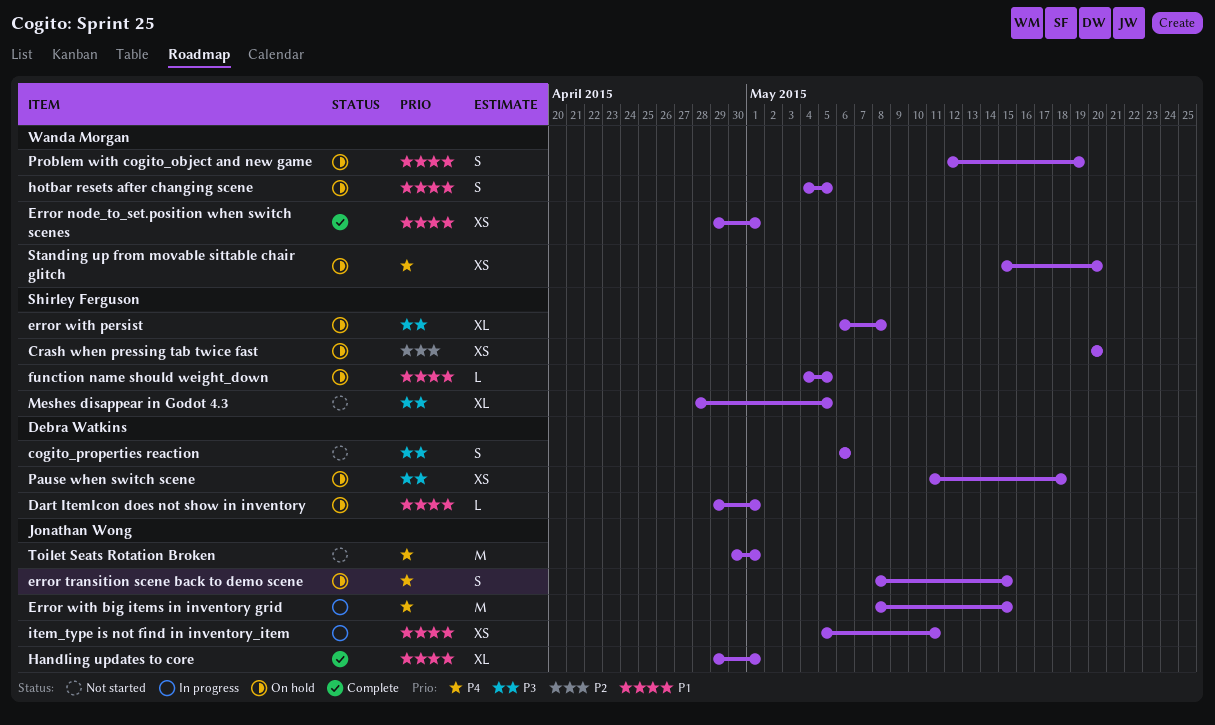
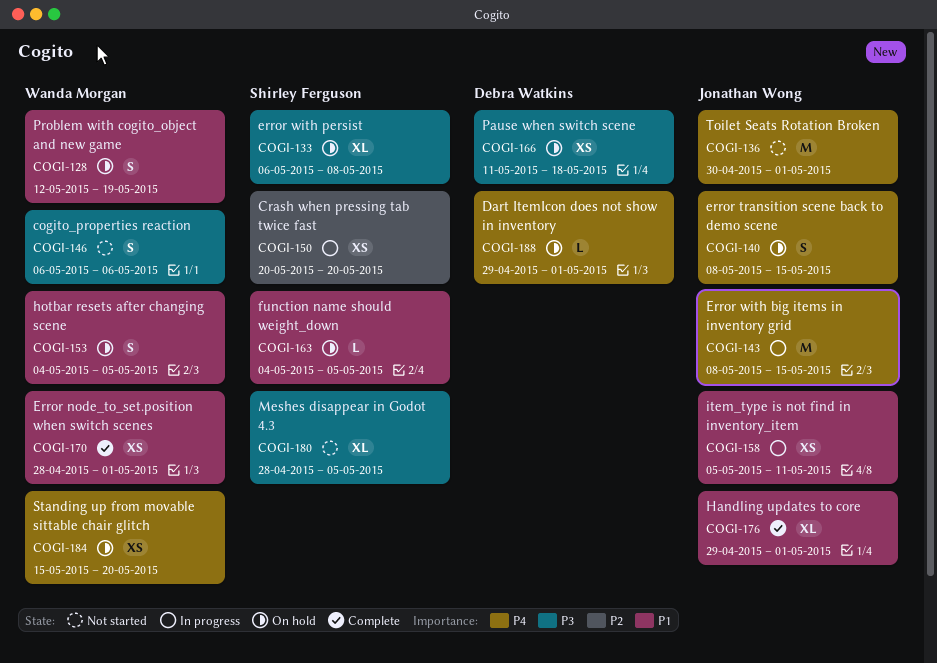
cogito_properties reaction, owner: Debra Watkins -> Wanda Morgan
Crash when pressing tab twice fast, status: On hold -> In progress
Dart ItemIcon does not show in inventory, priority: P1 -> P4
Error node_to_set.position when switch scenes, start: Apr 29 -> Apr 28

